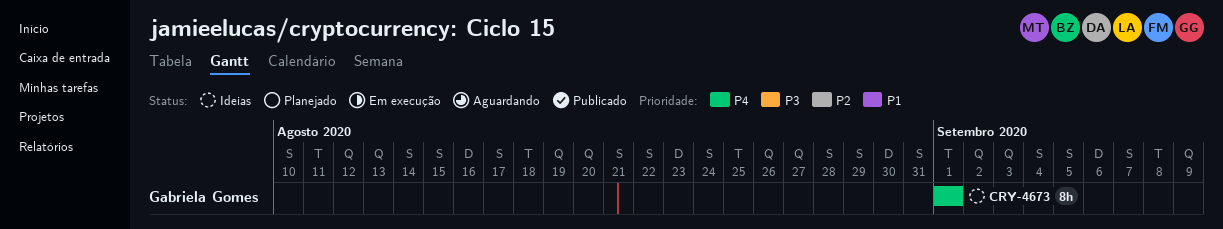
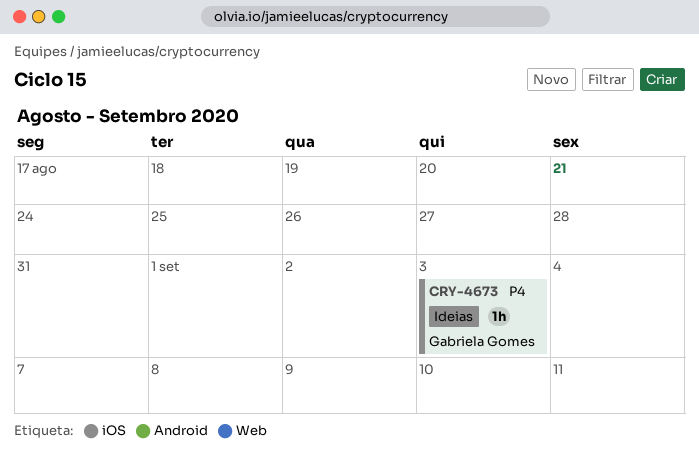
CRY-4673, estimate: 8h -> 1h
CRY-4673, due: Sep 1 -> Sep 3

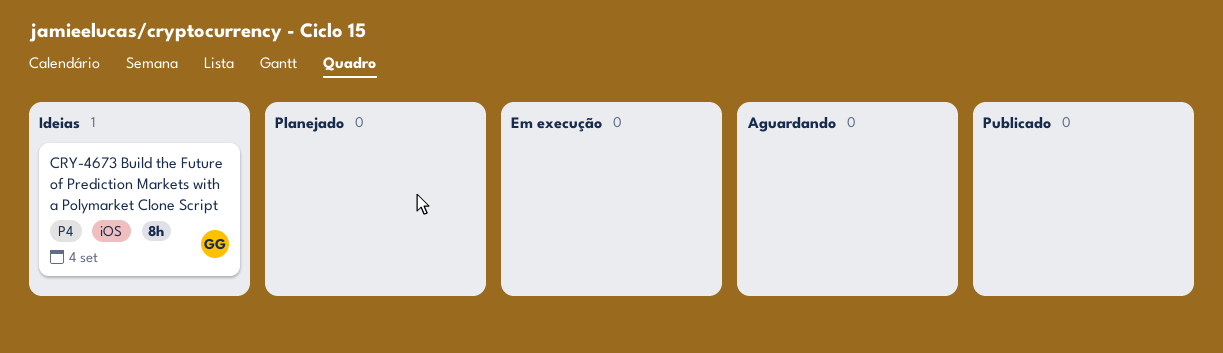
CRY-4673, estimate: 1h -> 8h
CRY-4673, due: Sep 3 -> Sep 4

